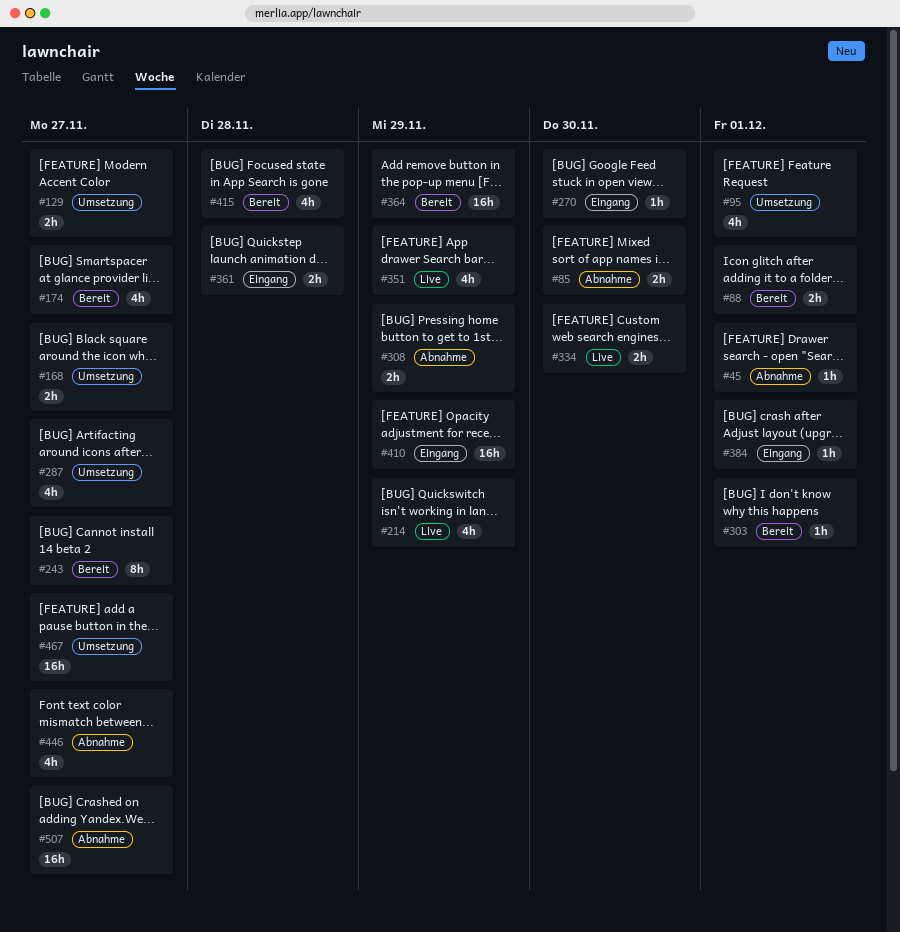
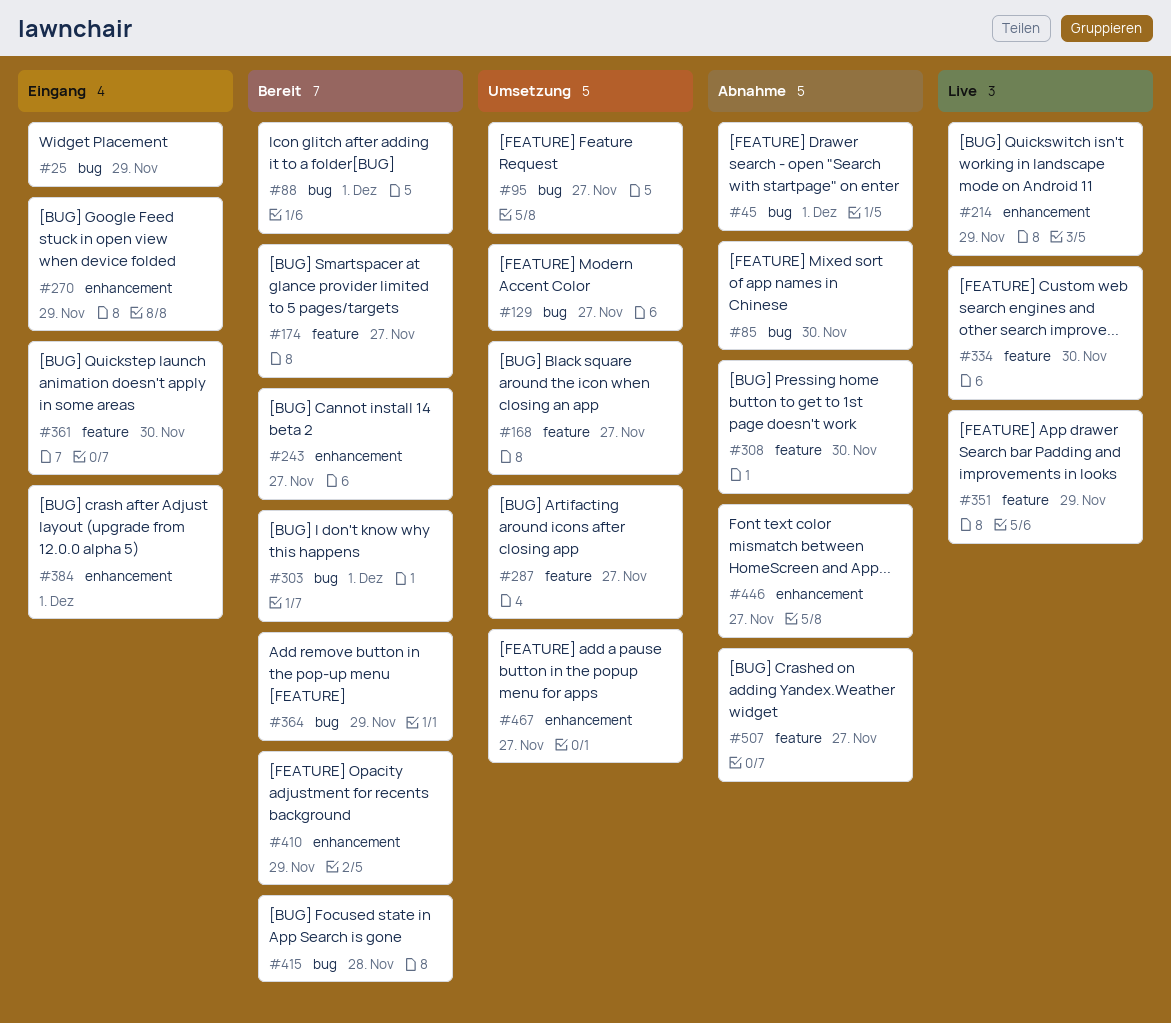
#25: none -> present
#95, due: Dec 1 -> Nov 27
#270, due: Nov 30 -> Nov 29
#308, due: Nov 29 -> Nov 30
#361, due: Nov 28 -> Nov 30
#410, status: Eingang -> Bereit

